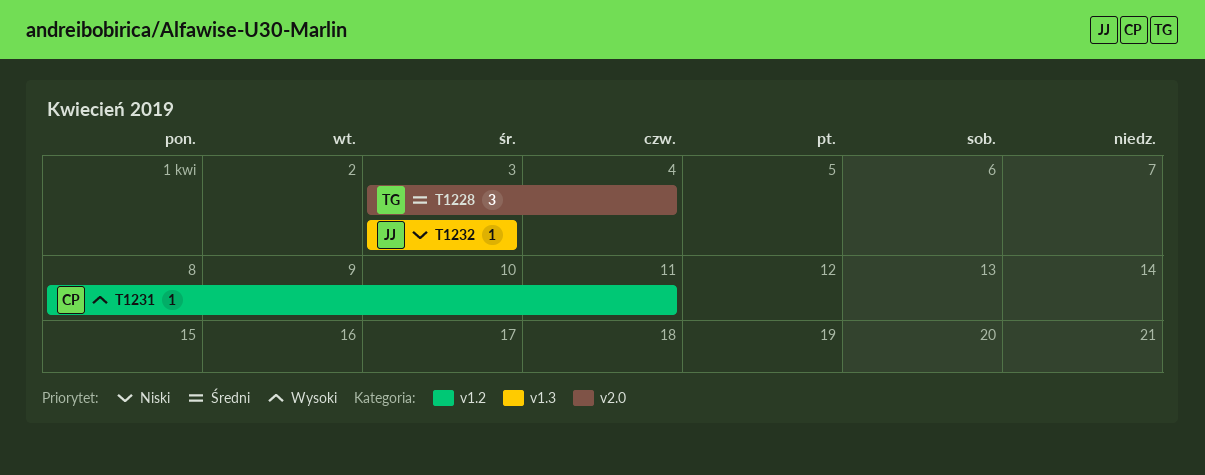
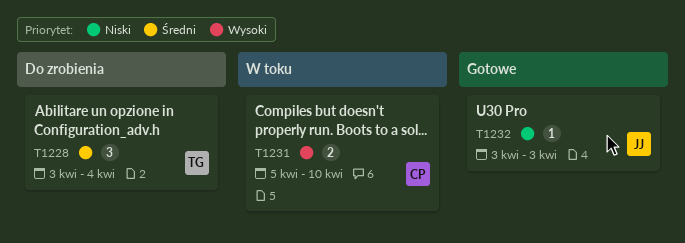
T1231, estimate: 1 -> 2
T1231, start: Apr 8 -> Apr 5
T1231, due: Apr 11 -> Apr 10

